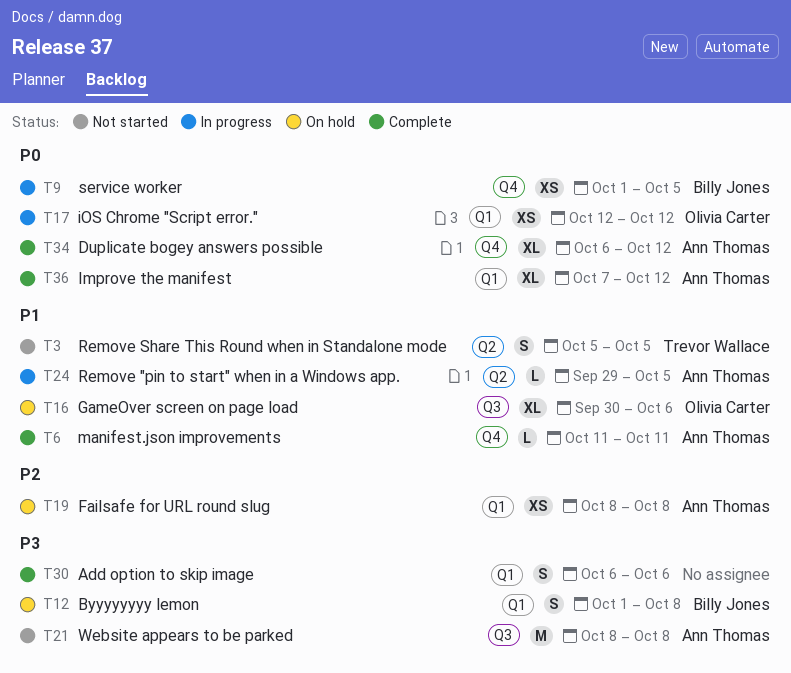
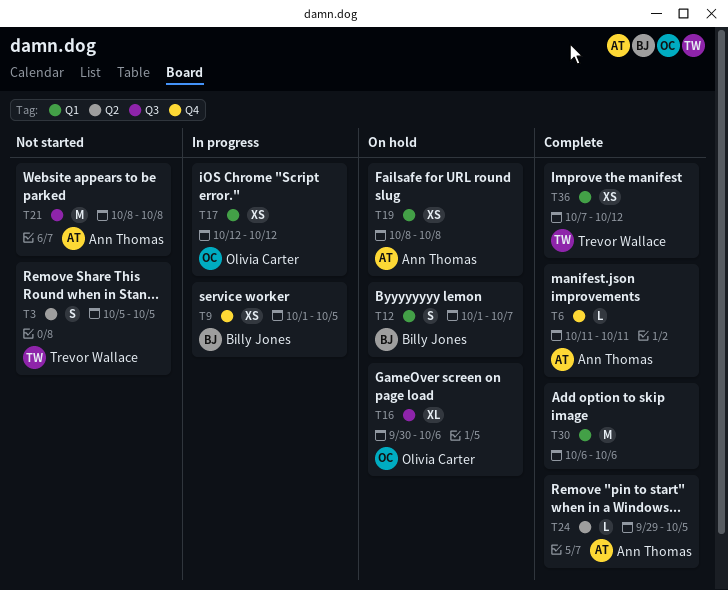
T12, due: Oct 8 -> Oct 7
T24, status: In progress -> Complete
T30, estimate: S -> M
T34: present -> none
T36, owner: Ann Thomas -> Trevor Wallace
T36, estimate: XL -> XS

